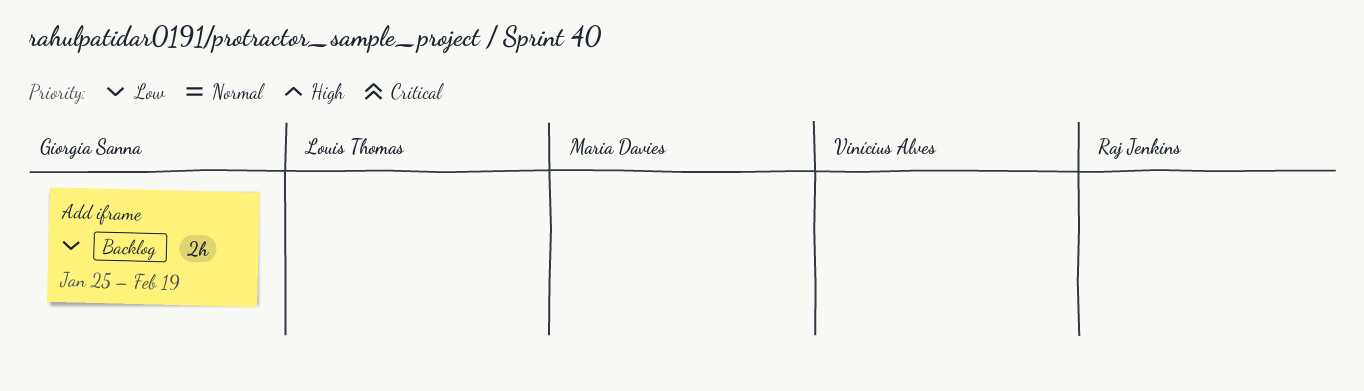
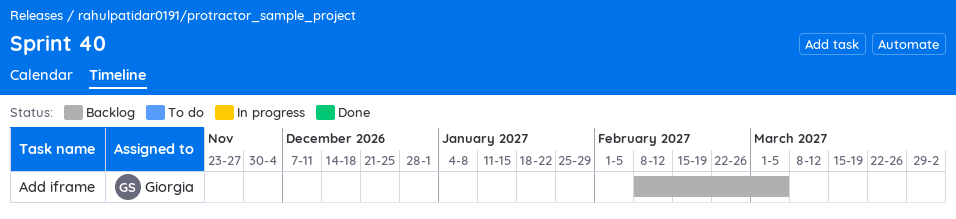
Add iframe, start: Jan 25 -> Feb 8
Add iframe, due: Feb 19 -> Mar 5

